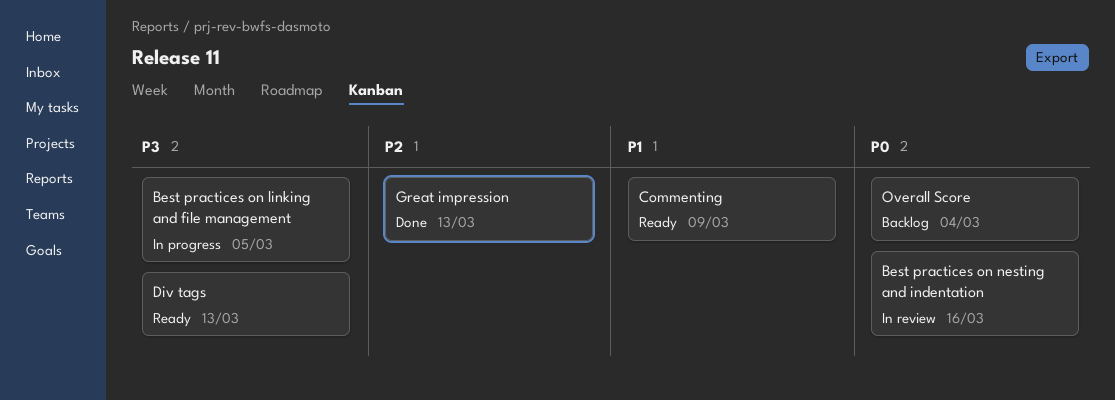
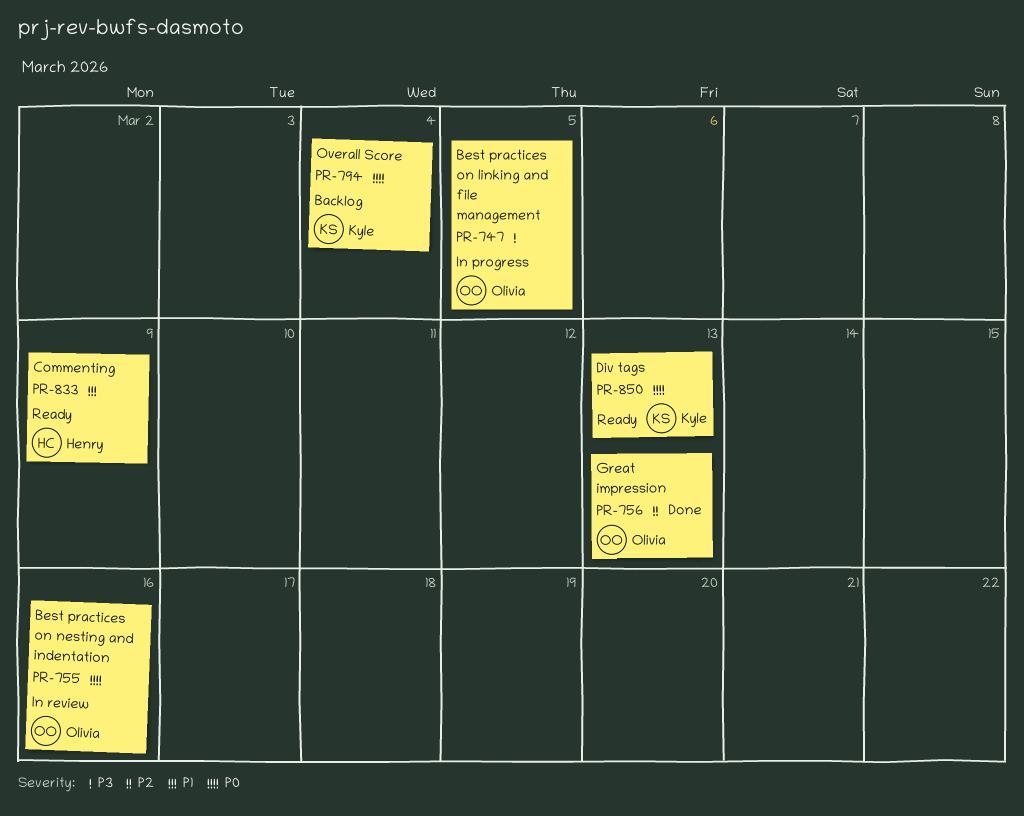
Div tags, priority: P3 -> P0

